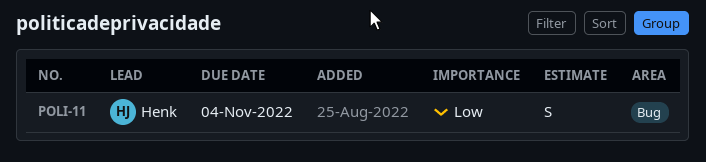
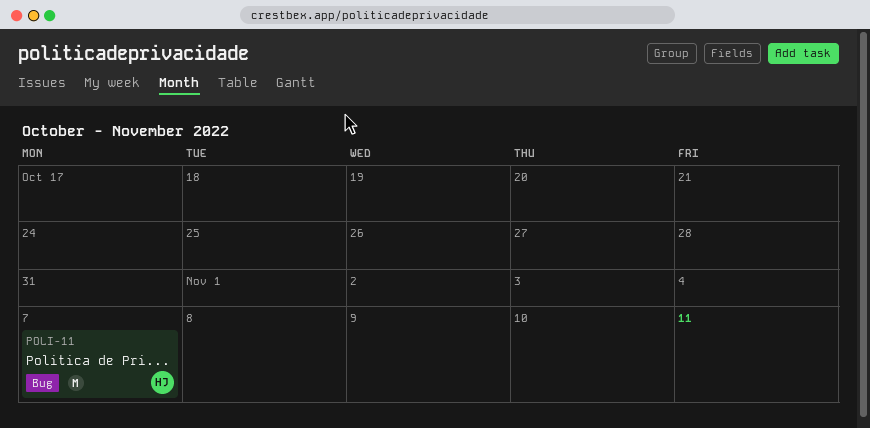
POLI-11, estimate: S -> M
POLI-11, due: Nov 4 -> Nov 7

